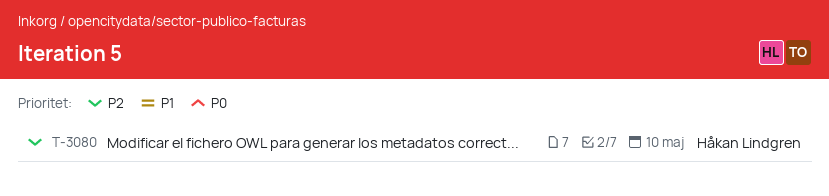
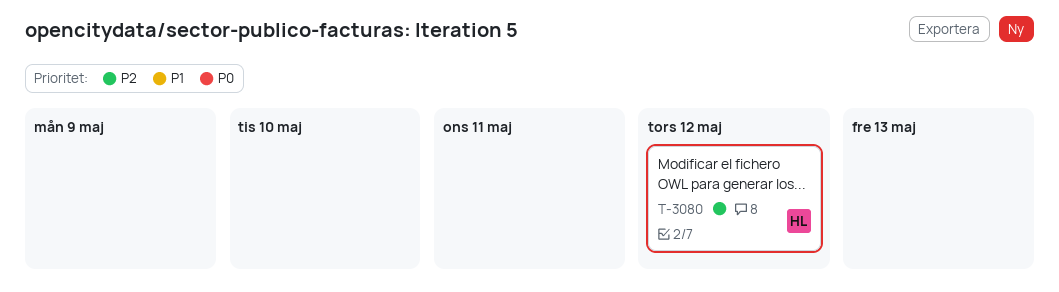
T-3080, due: May 10 -> May 12

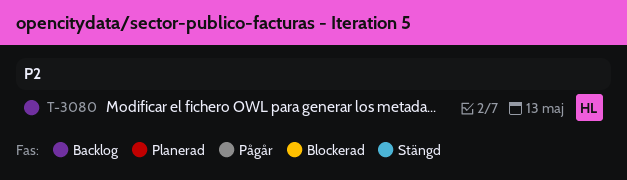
T-3080, due: May 12 -> May 13

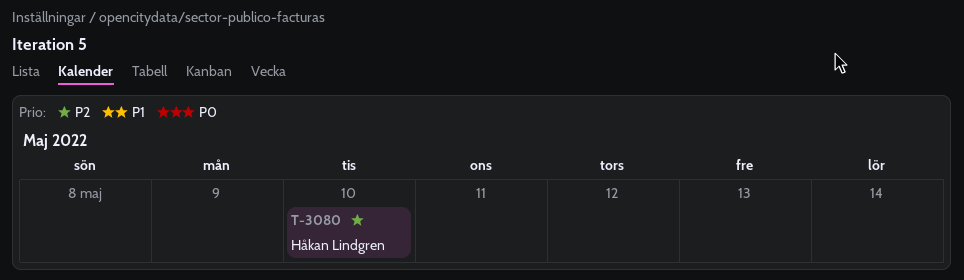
T-3080, due: May 13 -> May 10

